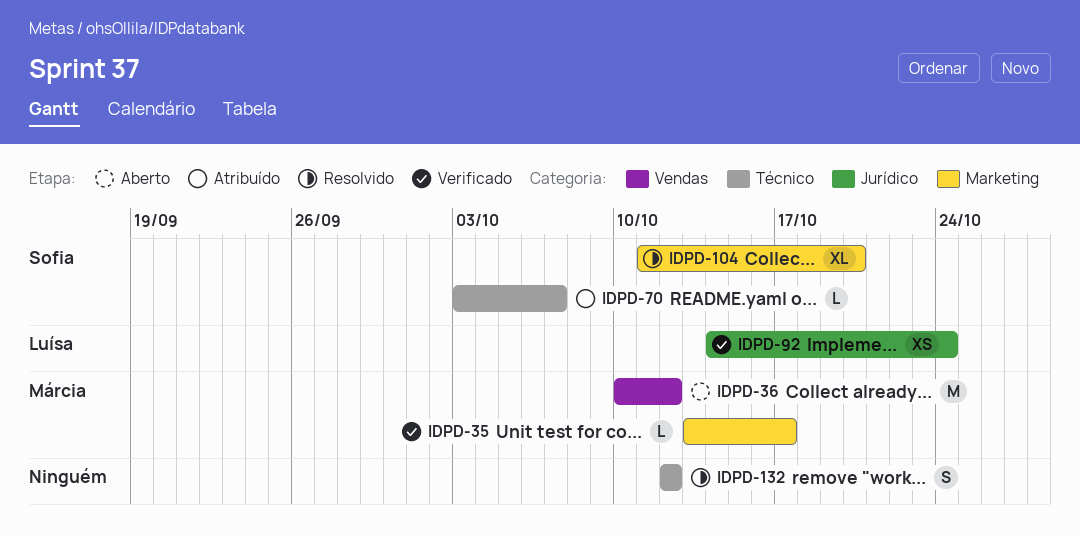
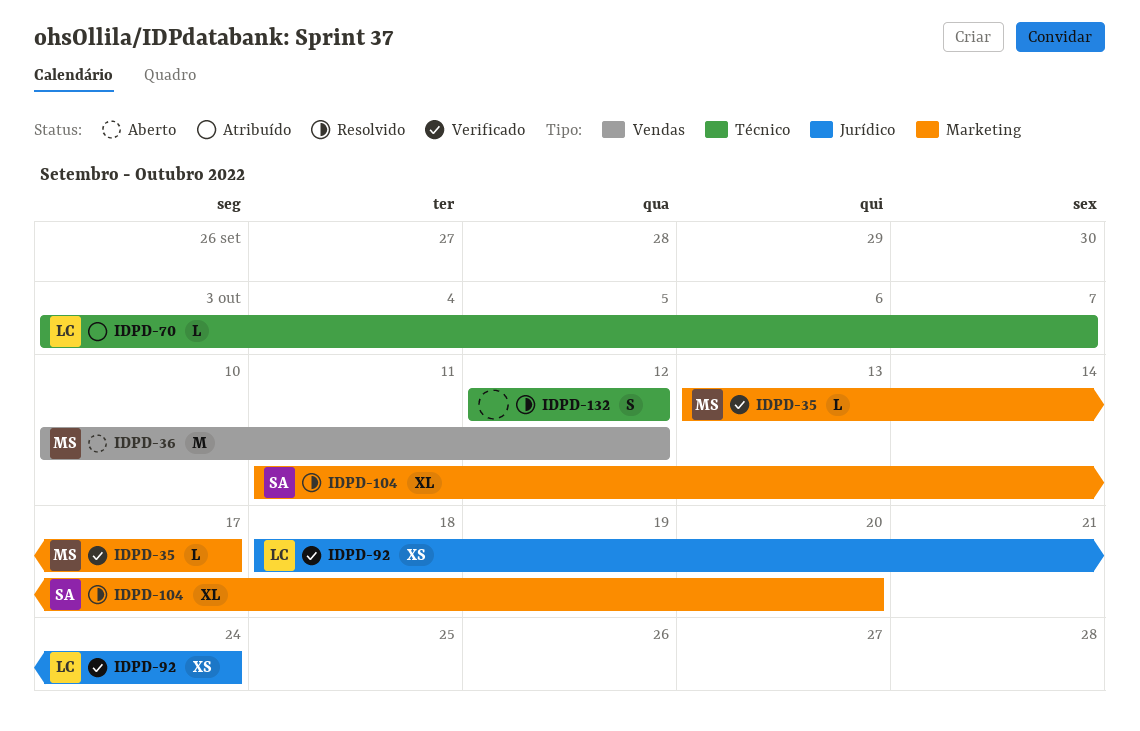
IDPD-70, owner: Sofia -> Luísa
IDPD-92, start: Oct 14 -> Oct 18

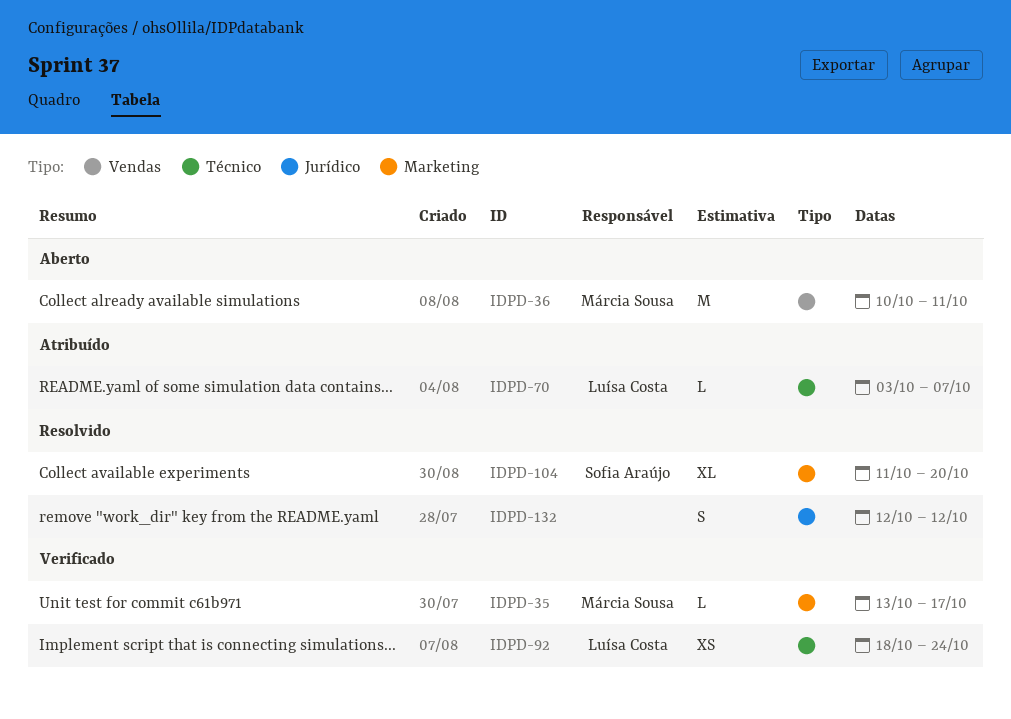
IDPD-36, due: Oct 12 -> Oct 11
IDPD-92, label: Jurídico -> Técnico
IDPD-132, label: Técnico -> Jurídico

